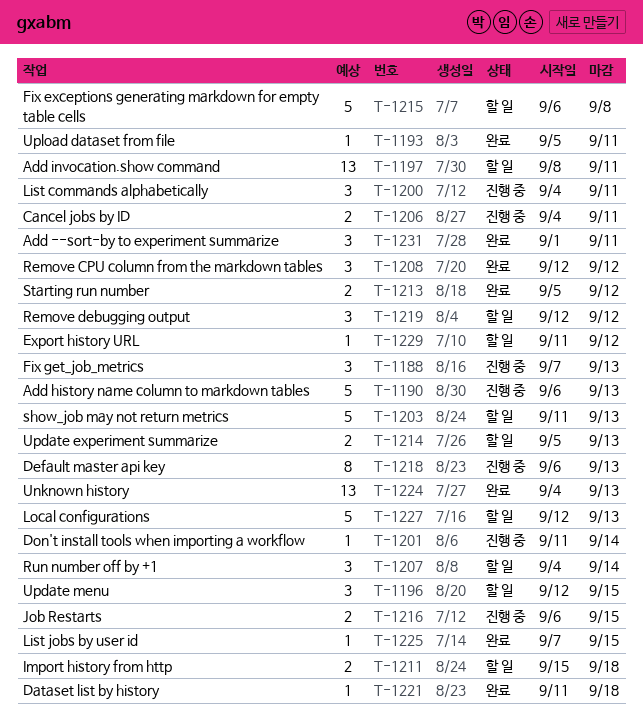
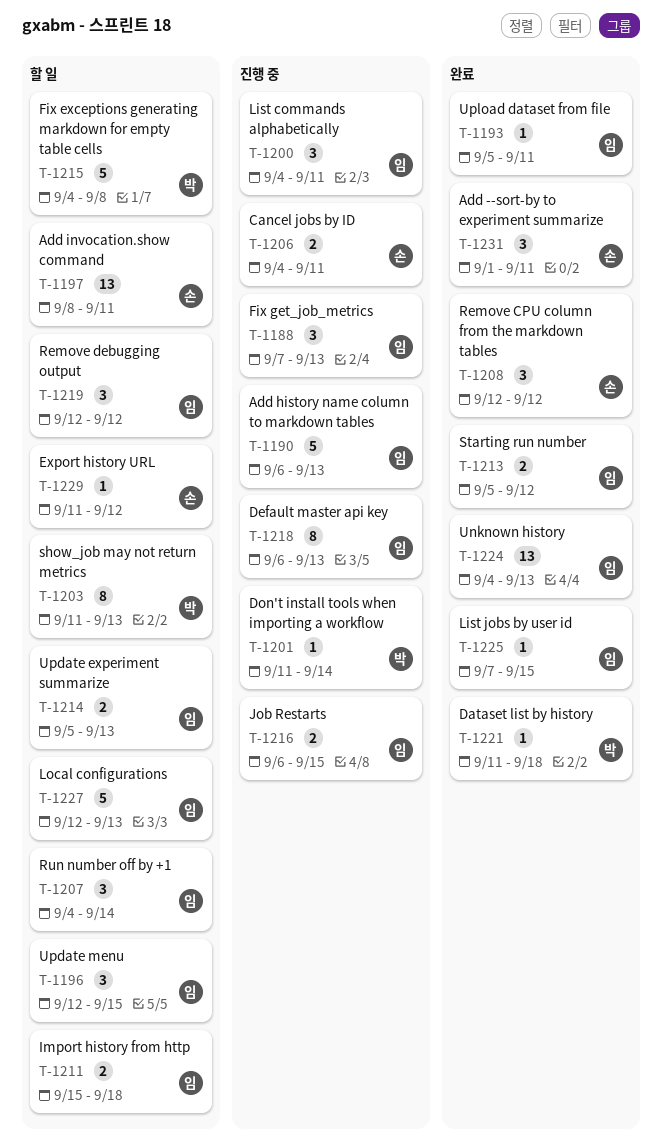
T-1203, estimate: 5 -> 8
T-1215, start: Sep 6 -> Sep 4

